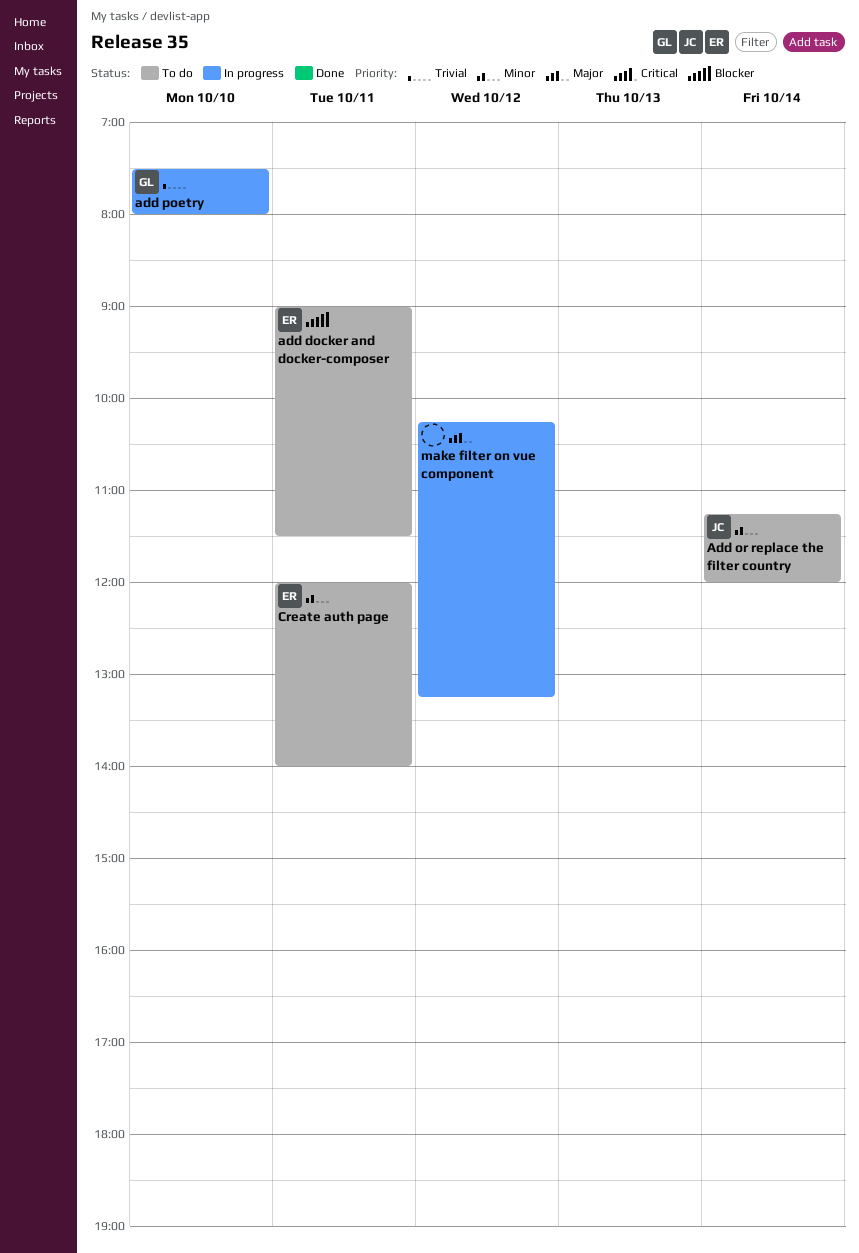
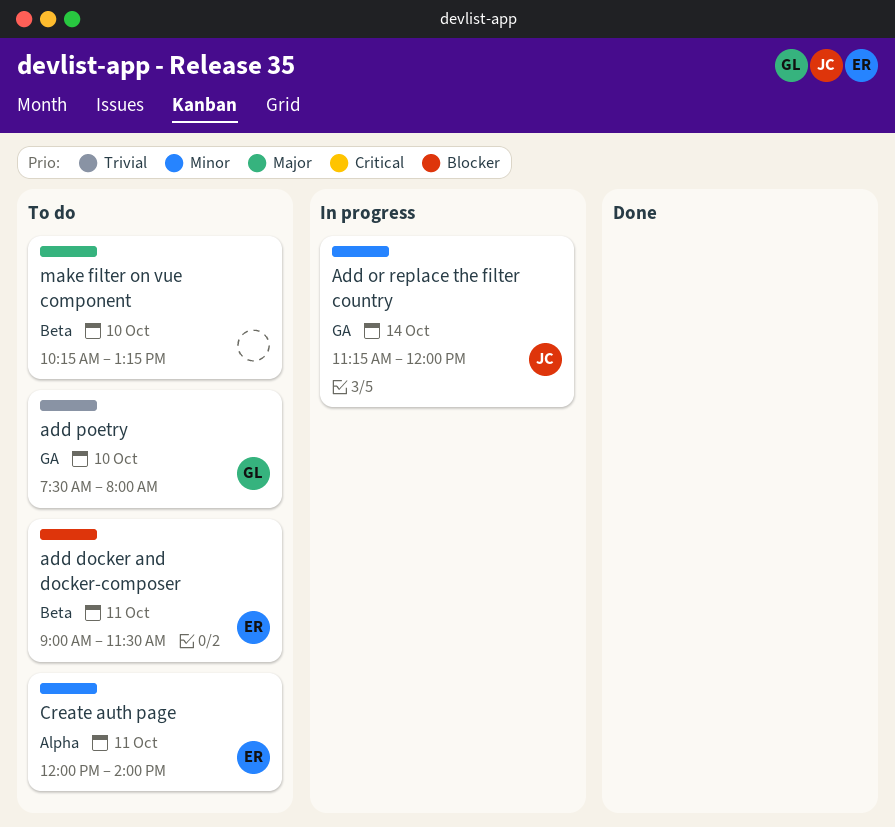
Add or replace the filter country, status: To do -> In progress
add poetry, status: In progress -> To do
make filter on vue component, status: In progress -> To do
make filter on vue component, day: Oct 12 -> Oct 10

